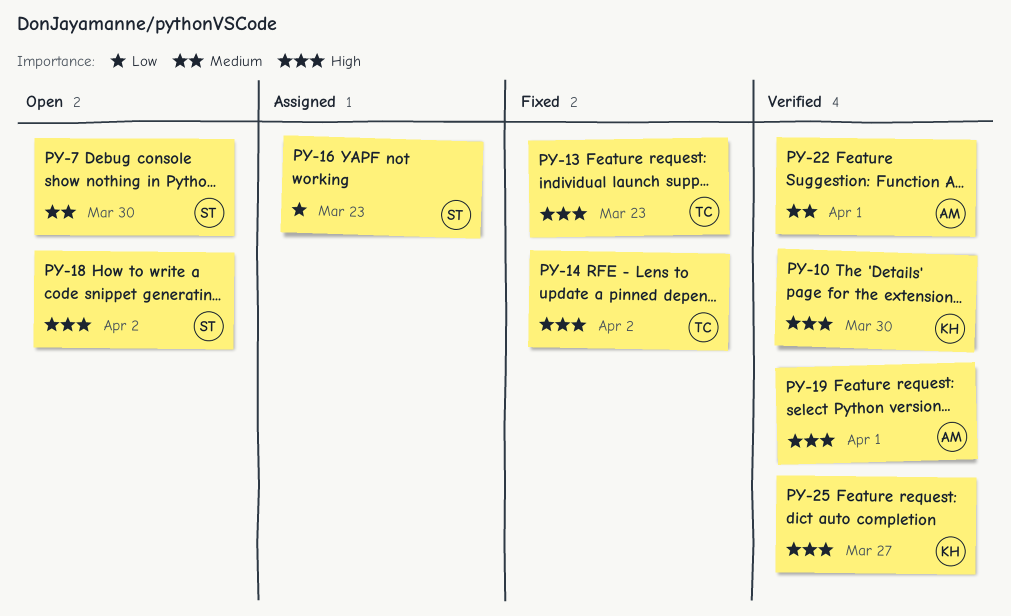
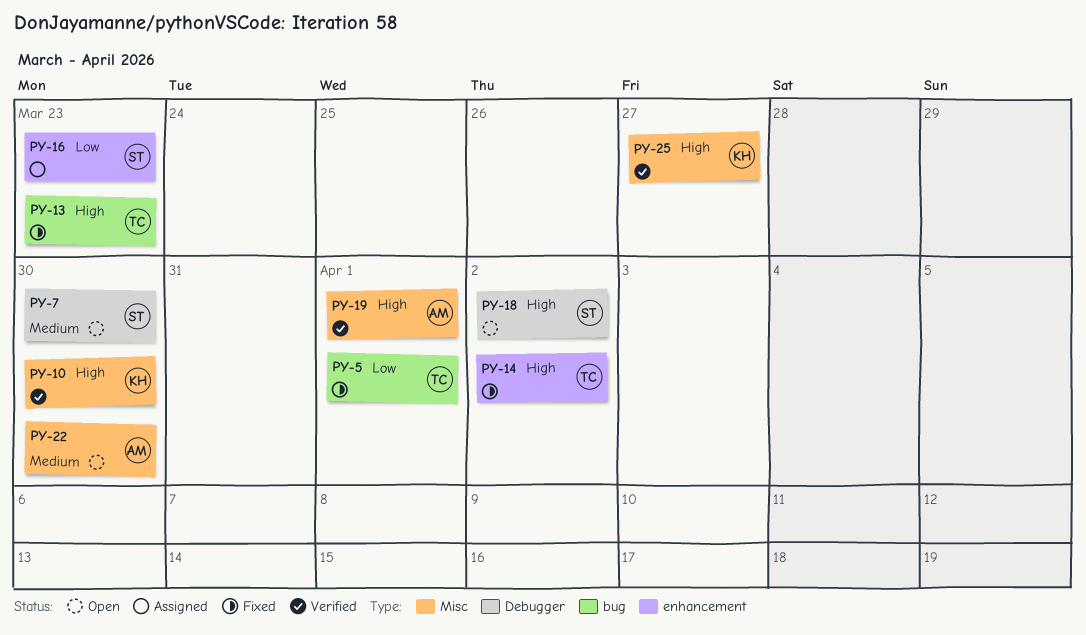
PY-5: none -> present
PY-22, status: Verified -> Open
PY-22, due: Apr 1 -> Mar 30

